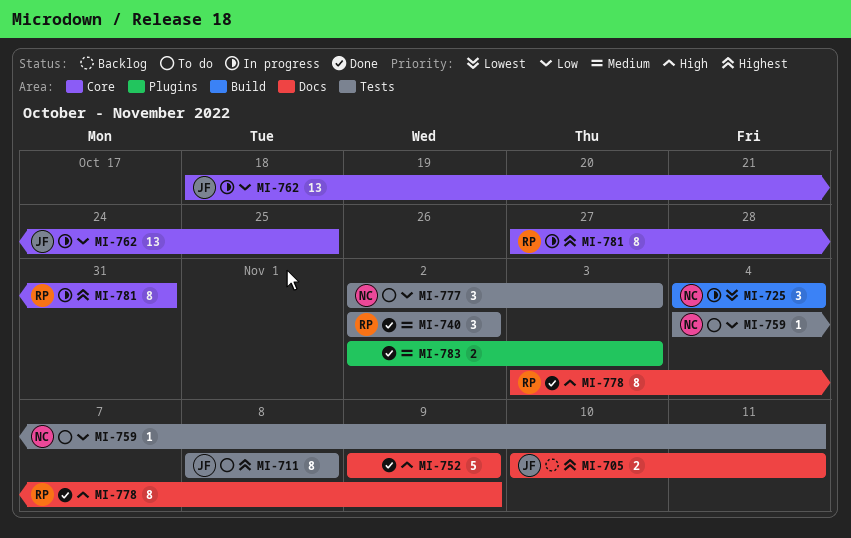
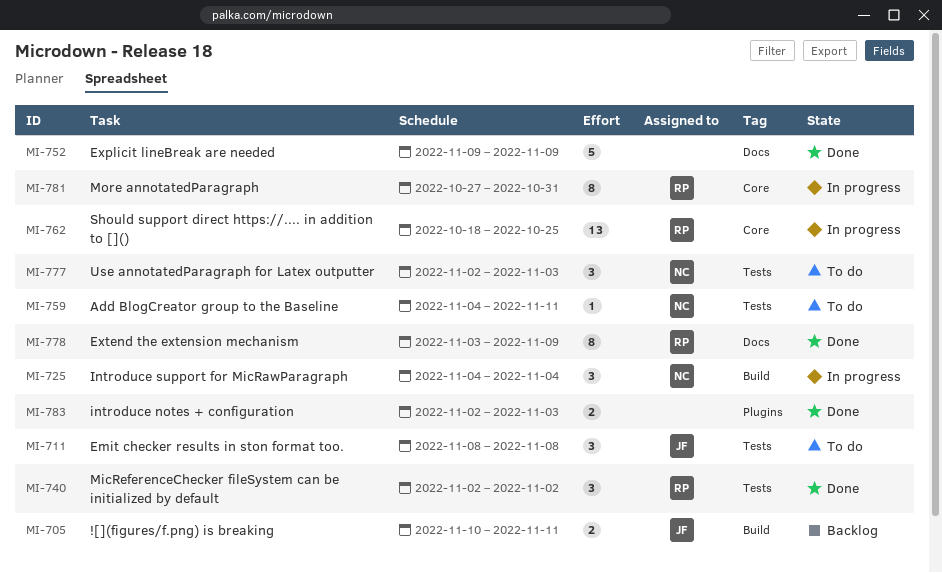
MI-705, label: Docs -> Build
MI-711, estimate: 8 -> 3
MI-762, owner: JF -> RP

